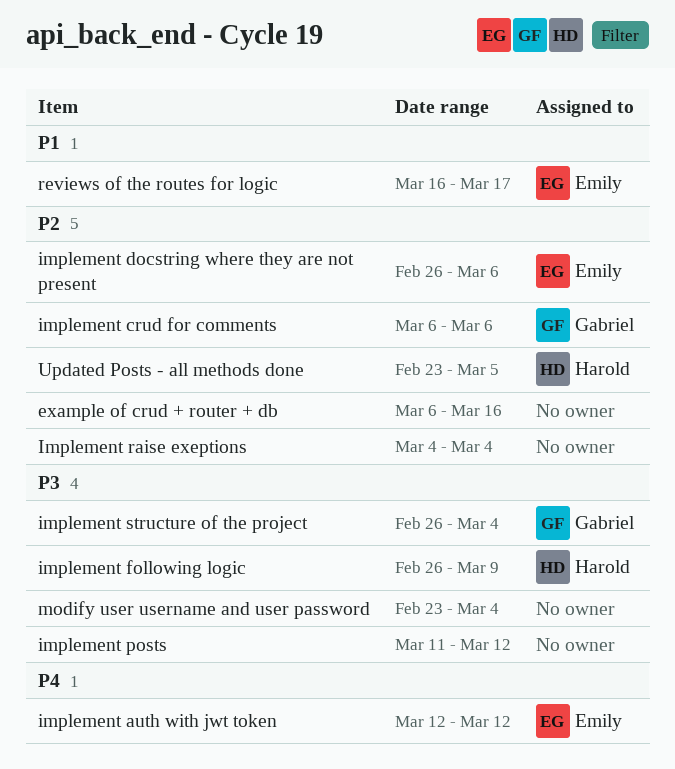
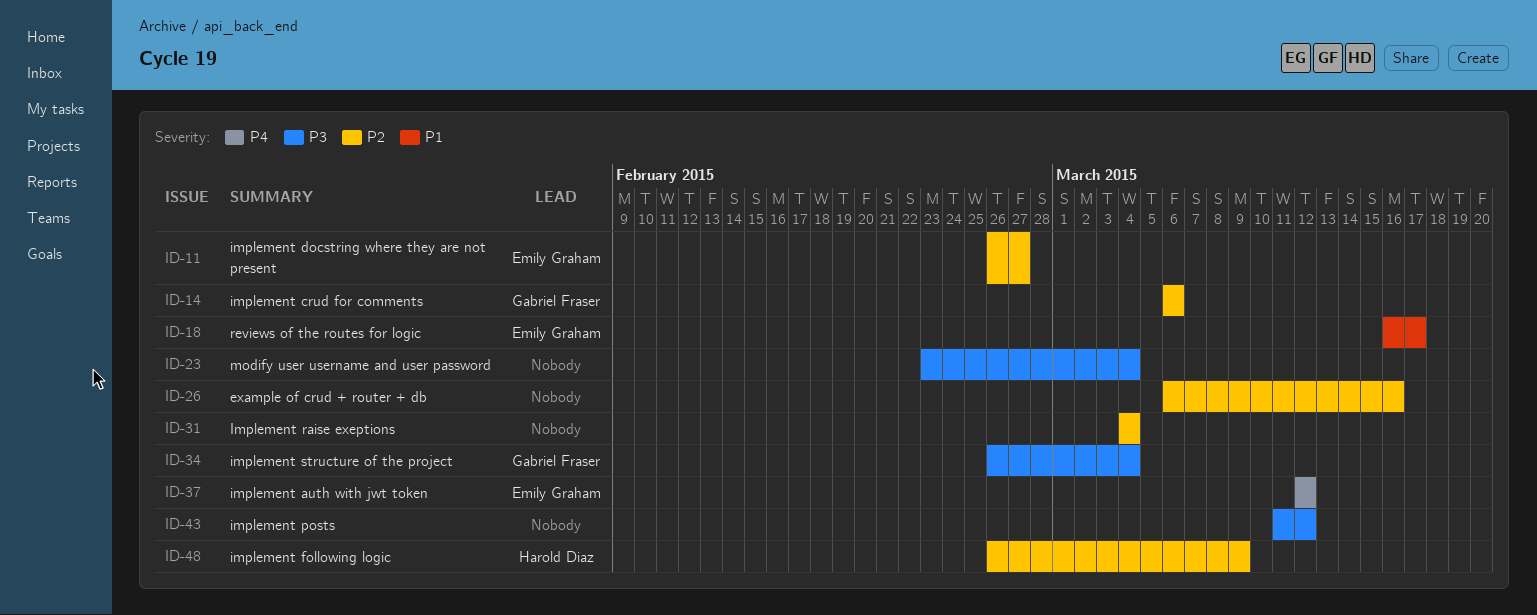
implement docstring where they are not present, due: Mar 6 -> Feb 27
implement following logic, priority: P3 -> P2
Updated Posts - all methods done: present -> none

